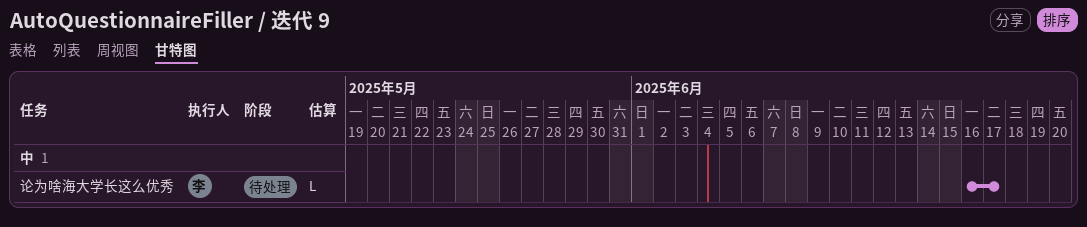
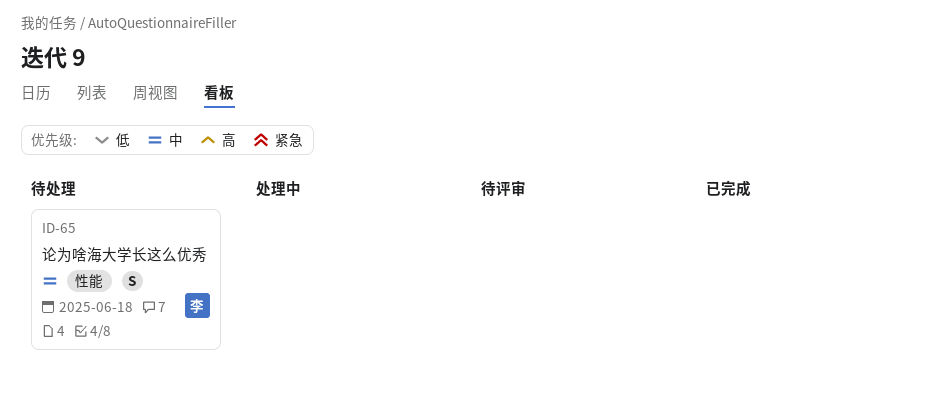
论为啥海大学长这么优秀, estimate: L -> S
论为啥海大学长这么优秀, due: Jun 17 -> Jun 18

